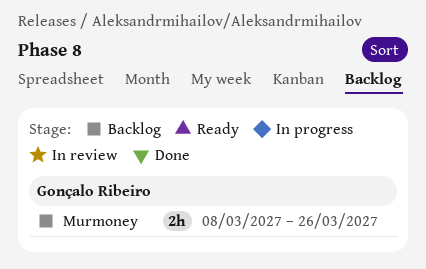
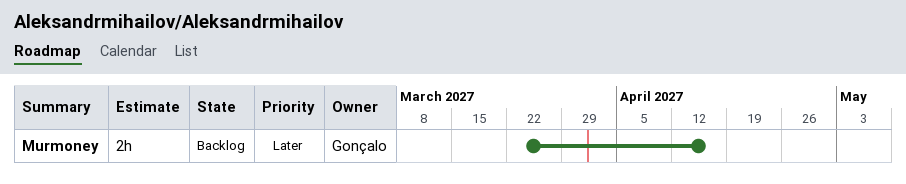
Murmoney, start: Mar 8 -> Mar 22
Murmoney, due: Mar 26 -> Apr 16

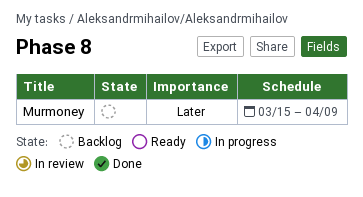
Murmoney, start: Mar 22 -> Mar 15
Murmoney, due: Apr 16 -> Apr 9

